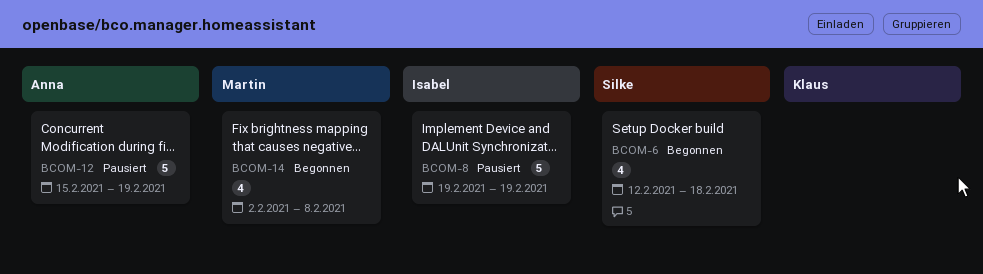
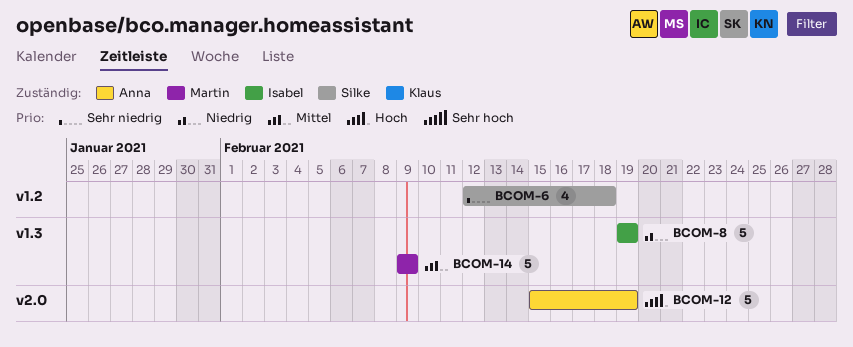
BCOM-14, estimate: 4 -> 5
BCOM-14, start: Feb 2 -> Feb 9
BCOM-14, due: Feb 8 -> Feb 9

